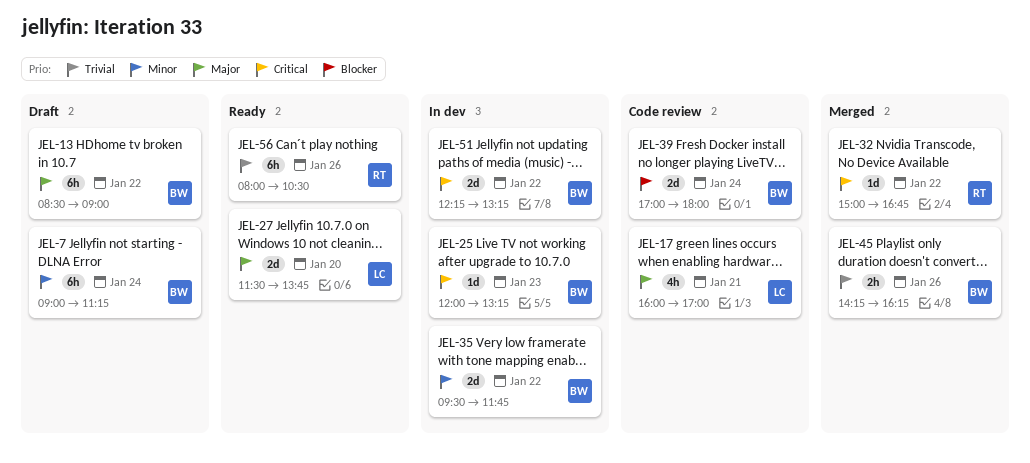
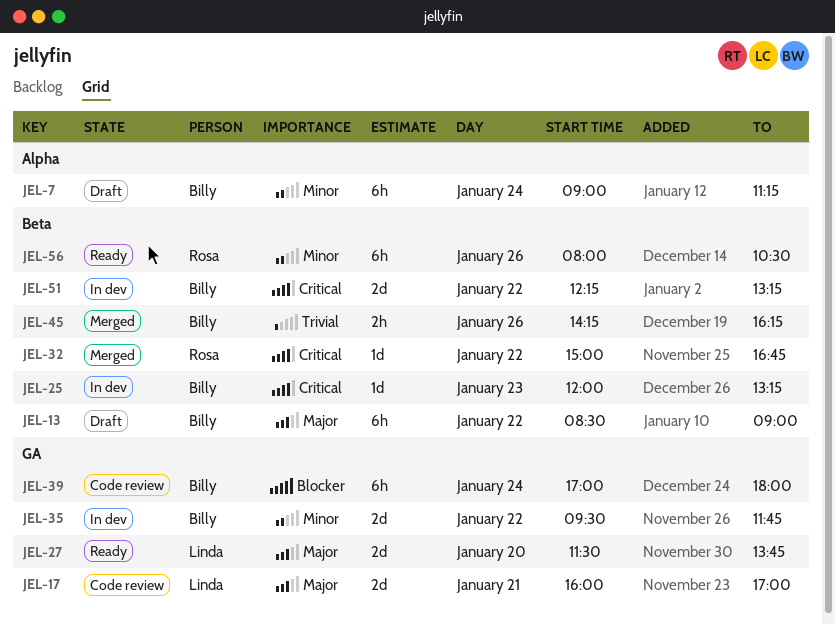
JEL-17, estimate: 4h -> 2d
JEL-39, estimate: 2d -> 6h
JEL-56, priority: Trivial -> Minor

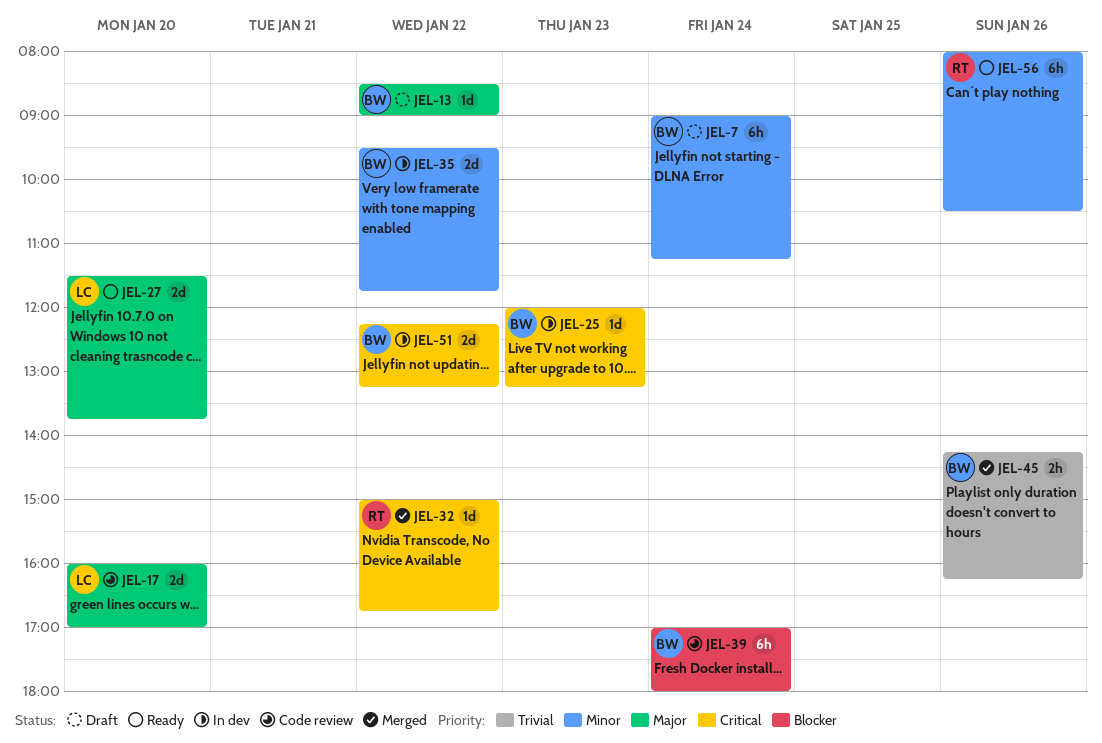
JEL-13, estimate: 6h -> 1d
JEL-17, day: Jan 21 -> Jan 20

